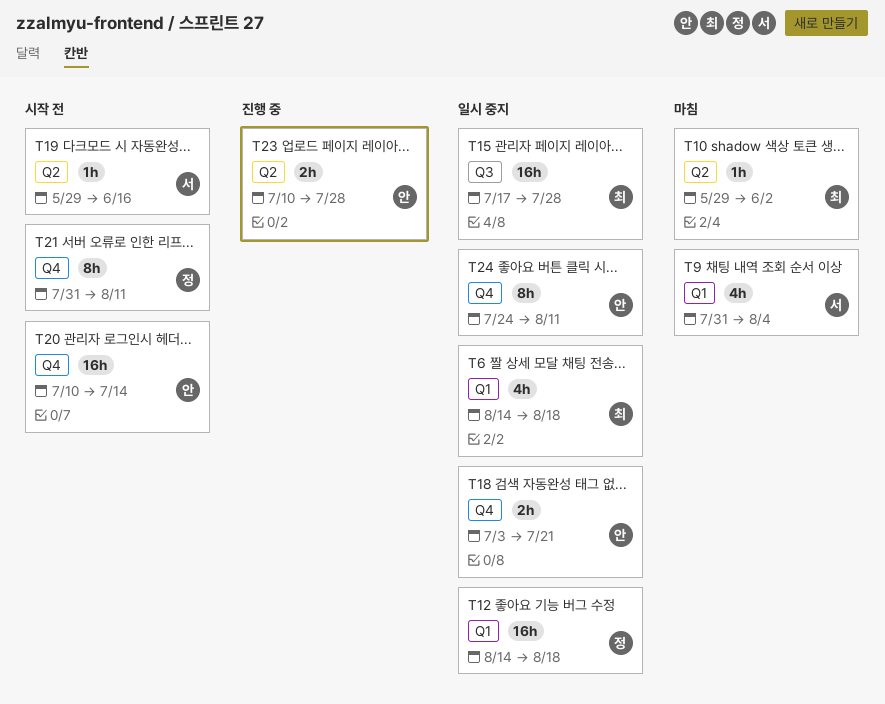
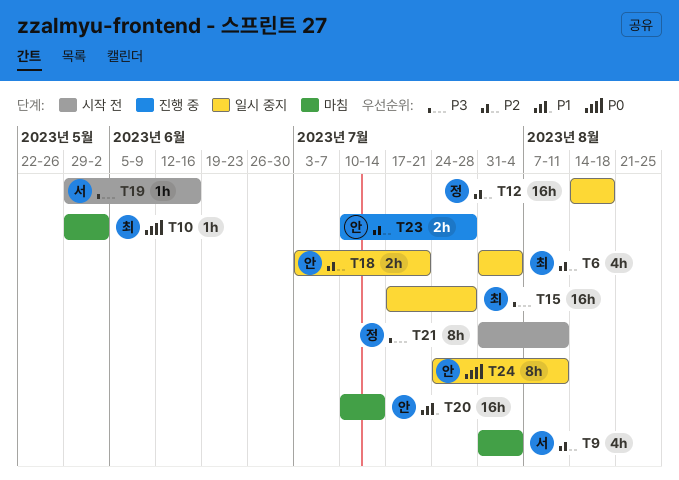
T6, start: Aug 14 -> Jul 31
T6, due: Aug 18 -> Aug 4
T20, status: 시작 전 -> 마침

